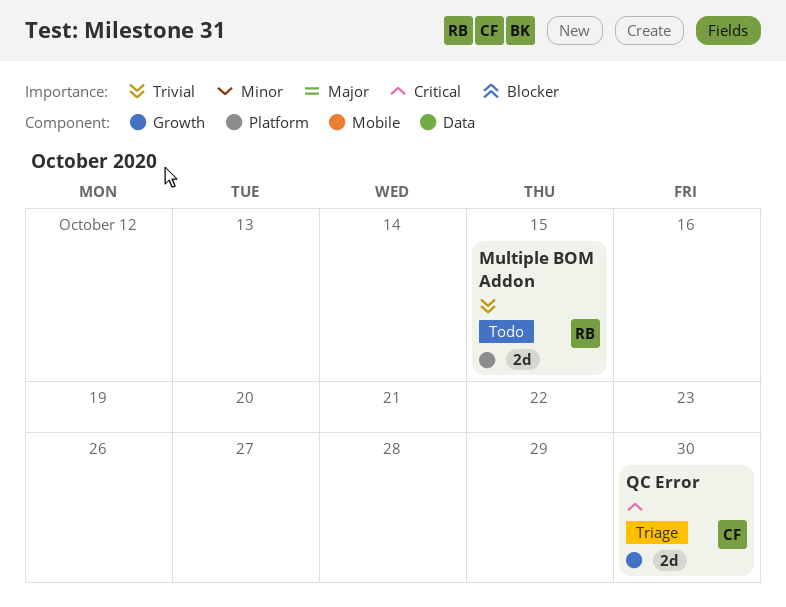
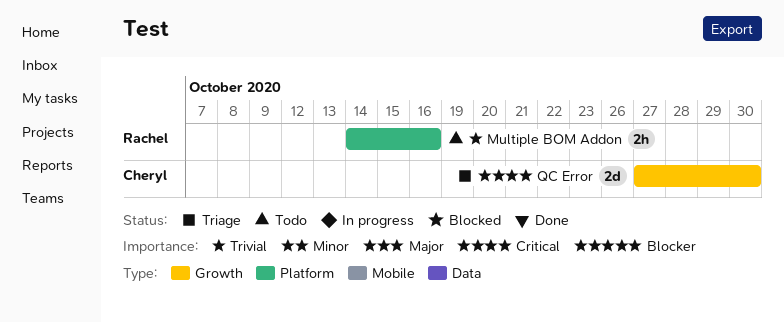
Multiple BOM Addon, estimate: 2d -> 2h
Multiple BOM Addon, due: Oct 15 -> Oct 16

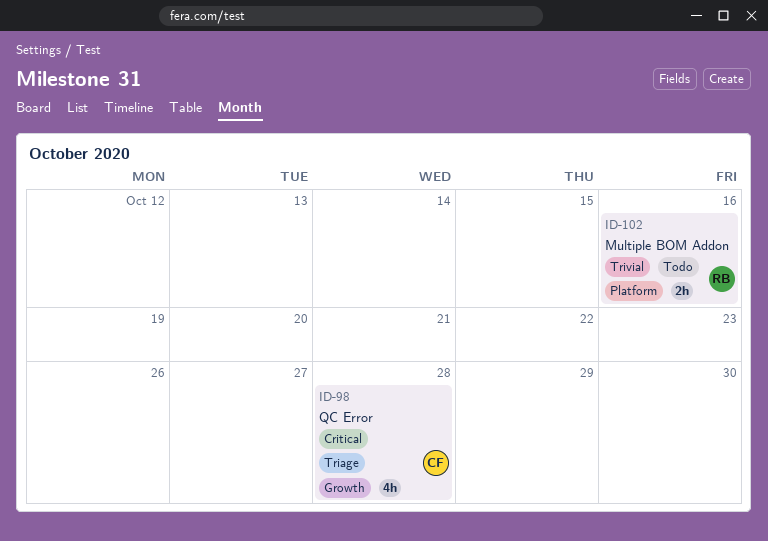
QC Error, estimate: 2d -> 4h
QC Error, due: Oct 30 -> Oct 28

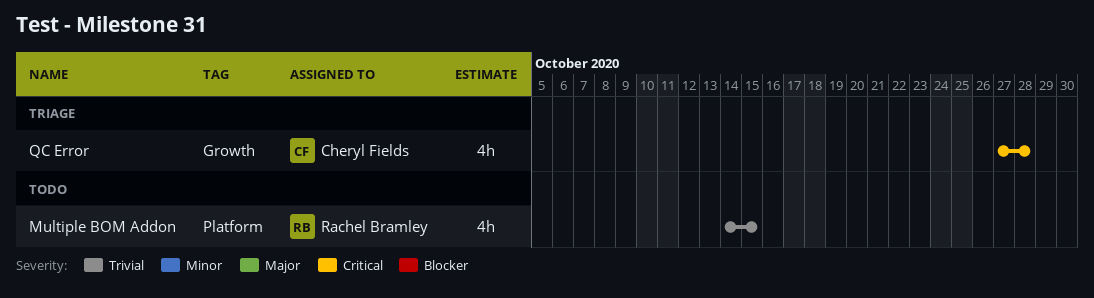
Multiple BOM Addon, estimate: 2h -> 4h
Multiple BOM Addon, due: Oct 16 -> Oct 15

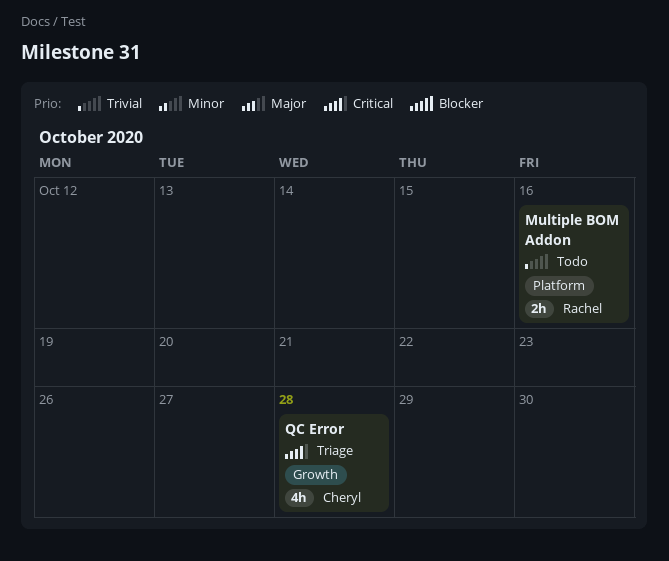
Multiple BOM Addon, estimate: 4h -> 2h
Multiple BOM Addon, due: Oct 15 -> Oct 16

